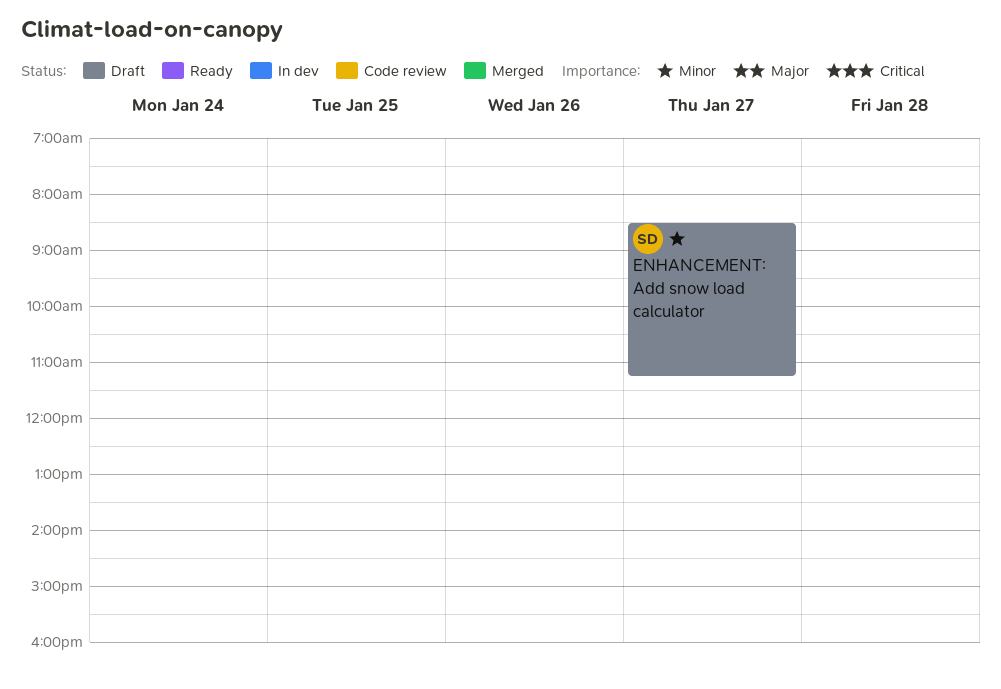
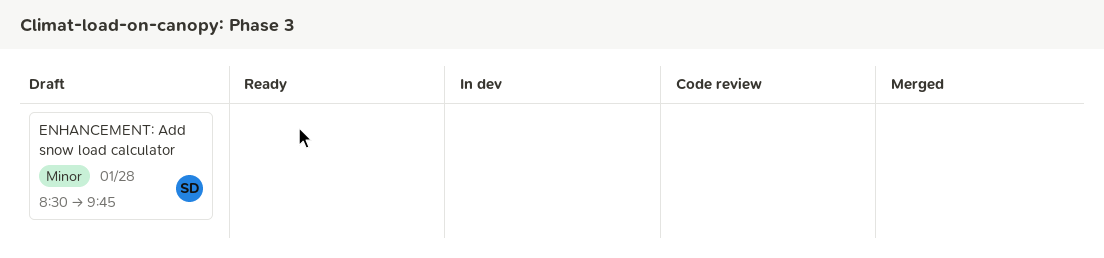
ENHANCEMENT: Add snow load calculator, day: Jan 27 -> Jan 28
ENHANCEMENT: Add snow load calculator, ends: 11:15 -> 09:45

